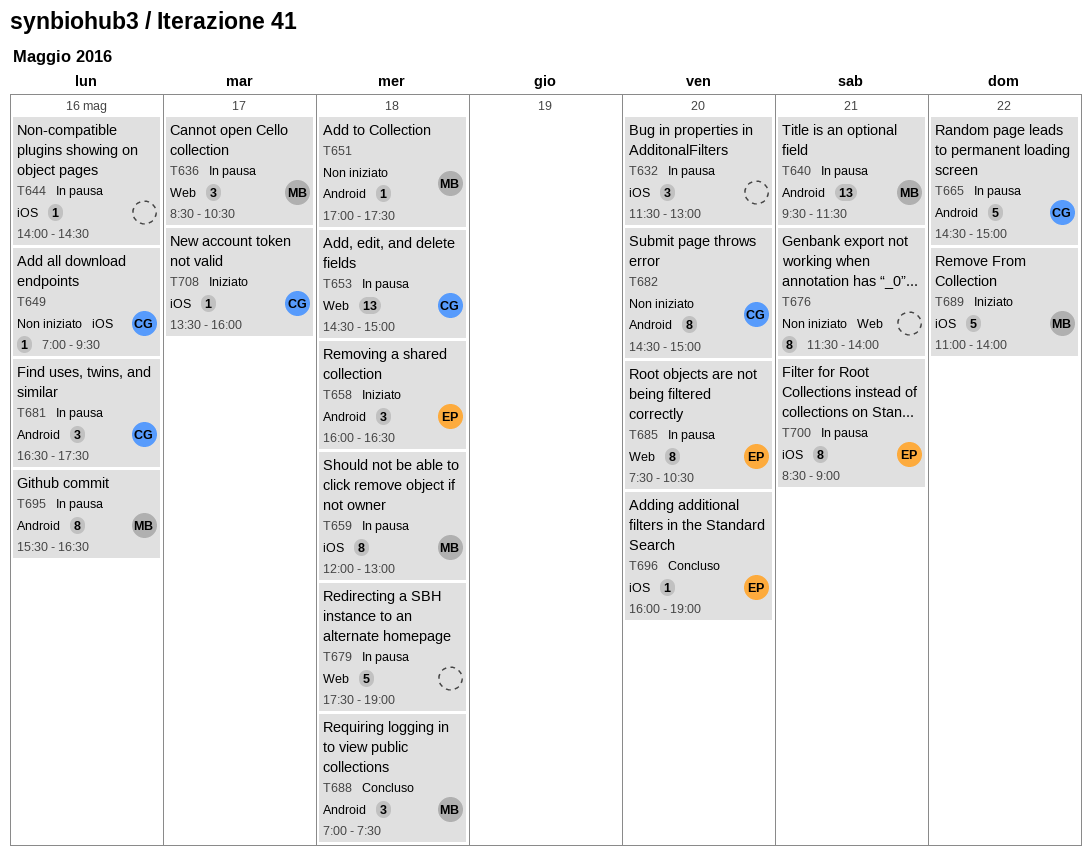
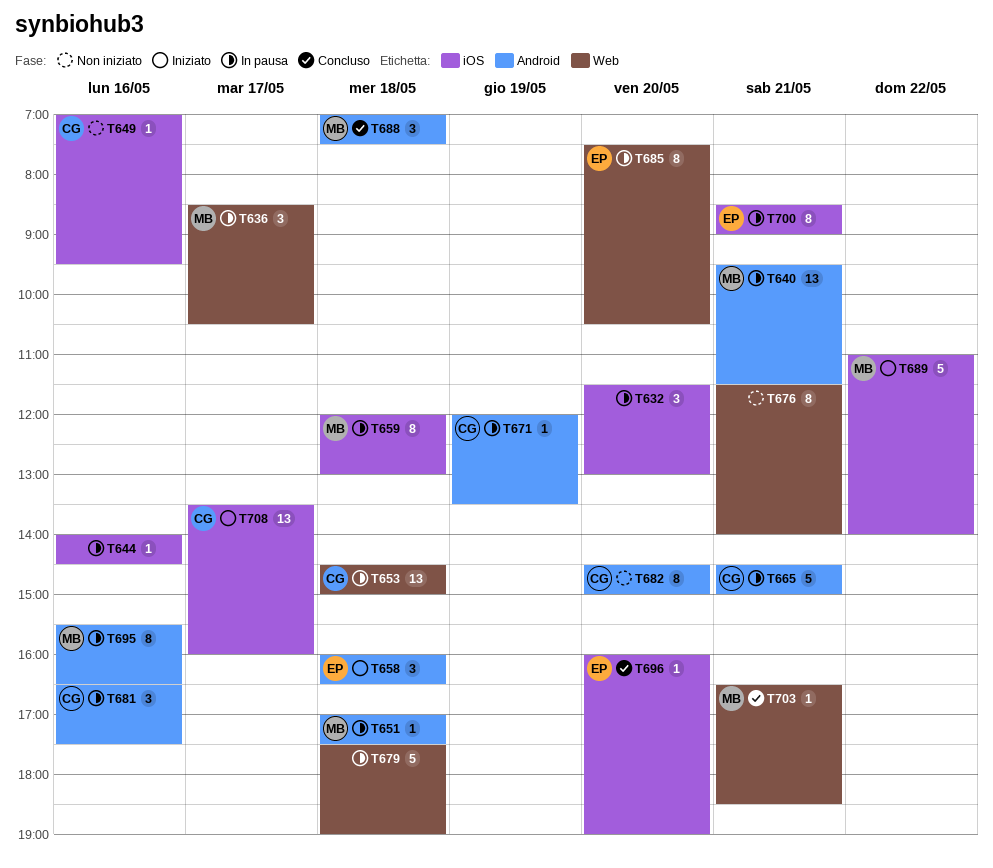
T651, status: Non iniziato -> In pausa
T665, day: May 22 -> May 21
T671: none -> present
T703: none -> present
T708, estimate: 1 -> 13

